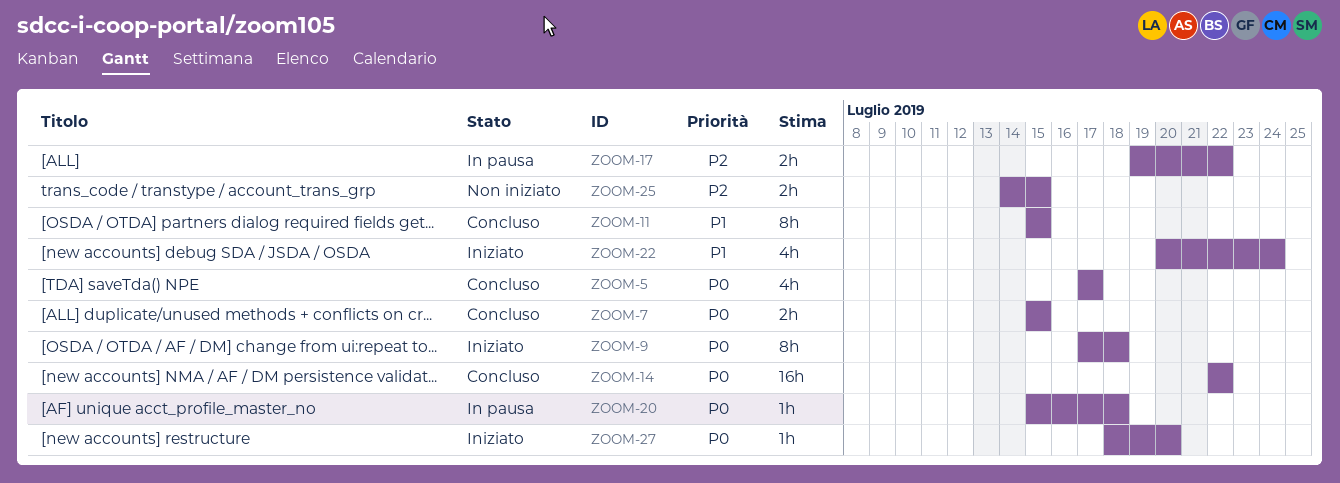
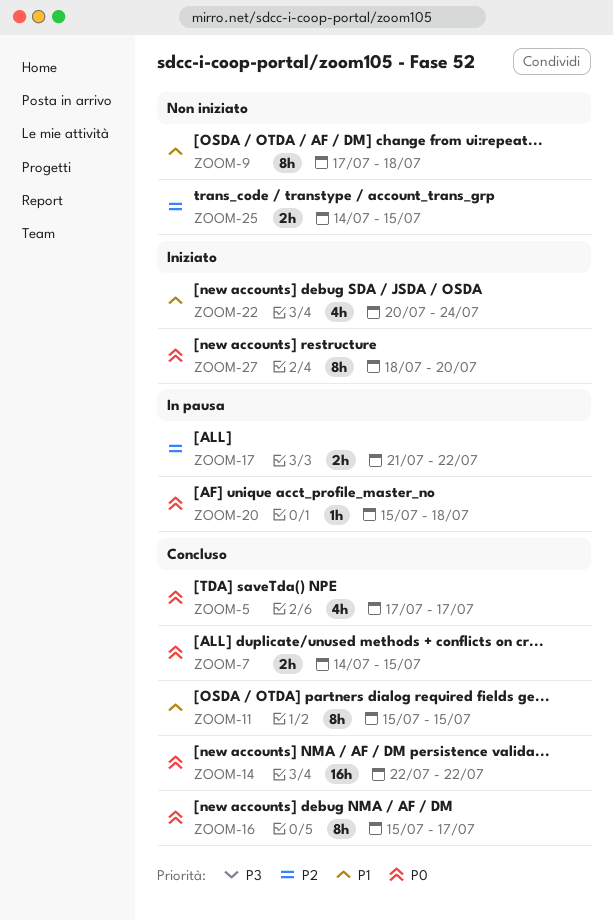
ZOOM-7, start: Jul 15 -> Jul 14
ZOOM-9, status: Iniziato -> Non iniziato
ZOOM-9, priority: P0 -> P1
ZOOM-16: none -> present
ZOOM-17, start: Jul 19 -> Jul 21
ZOOM-27, estimate: 1h -> 8h

